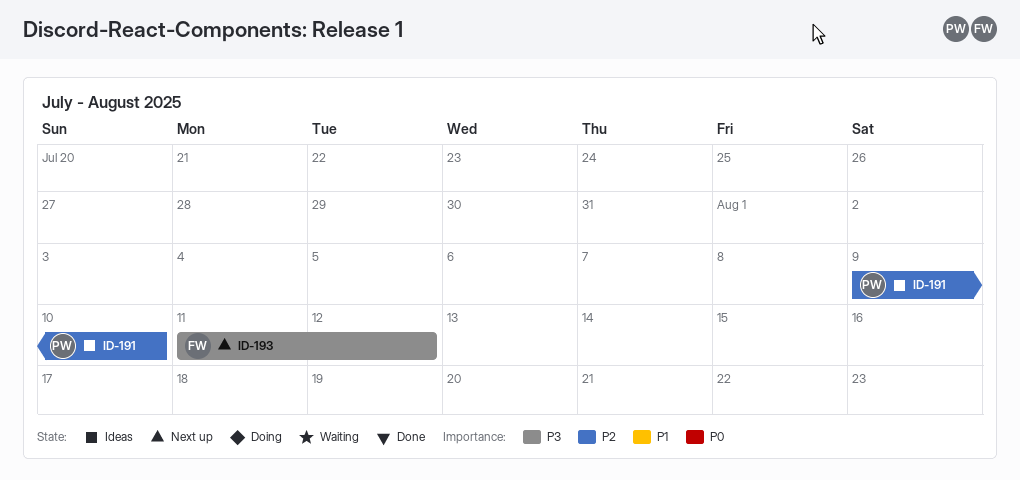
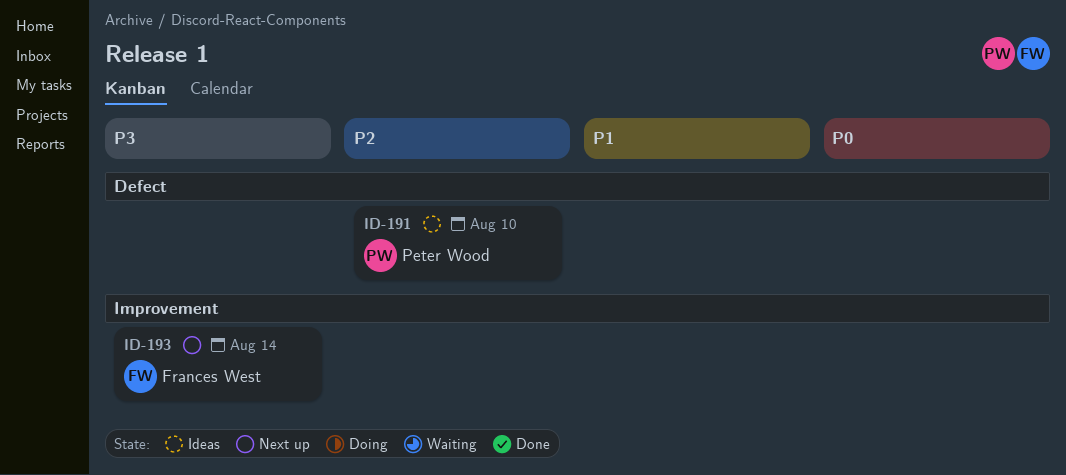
ID-193, due: Aug 12 -> Aug 14

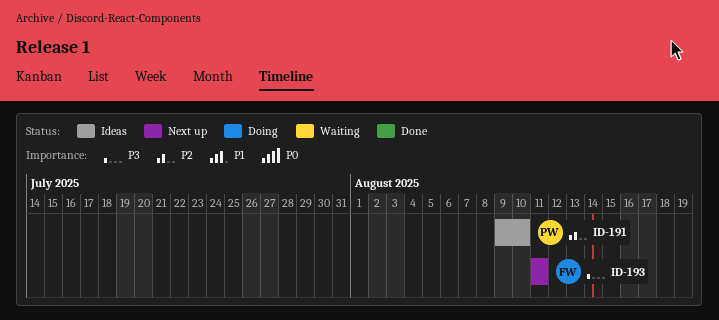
ID-193, due: Aug 14 -> Aug 11

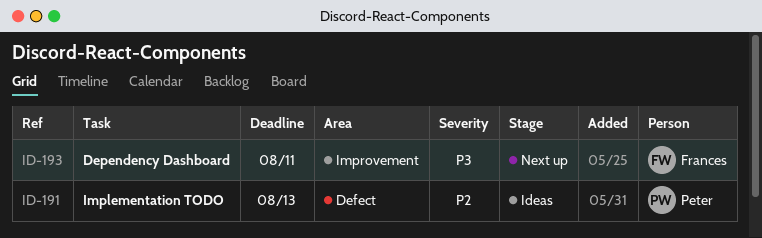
ID-191, due: Aug 10 -> Aug 13

